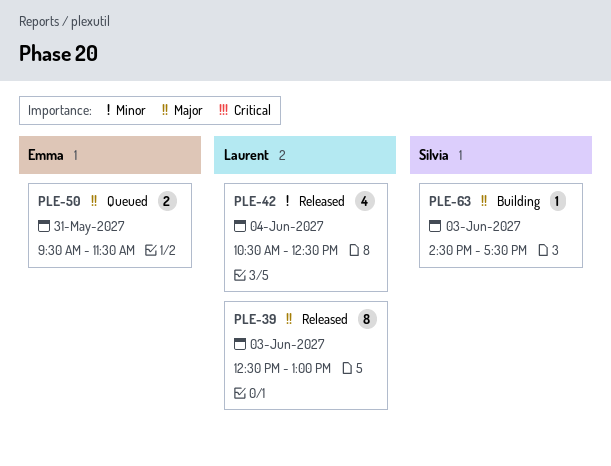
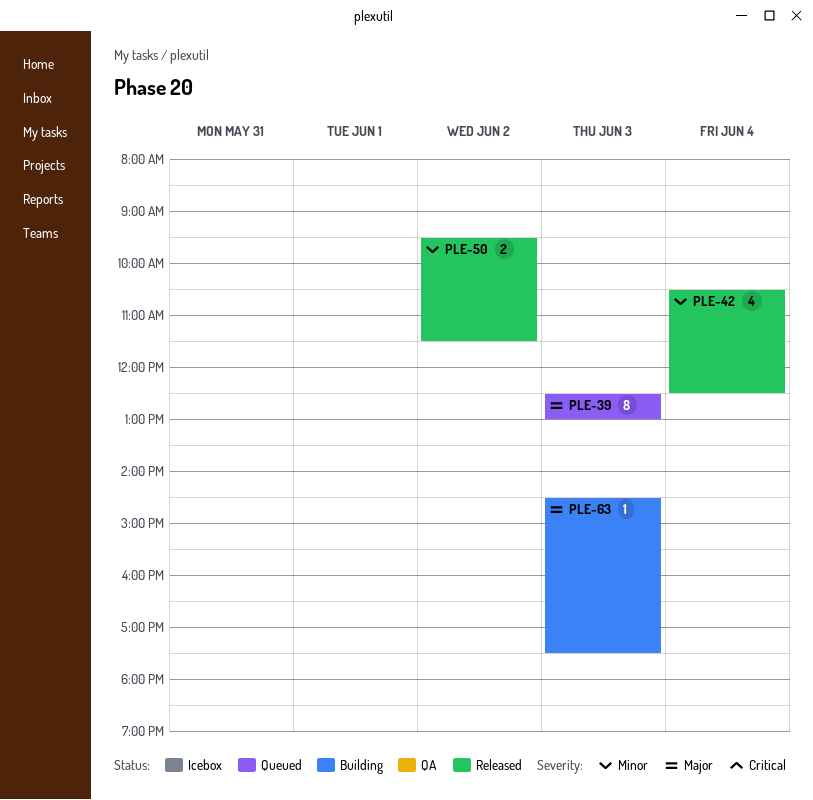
PLE-39, status: Released -> Queued
PLE-50, status: Queued -> Released
PLE-50, priority: Major -> Minor
PLE-50, day: May 31 -> Jun 2

